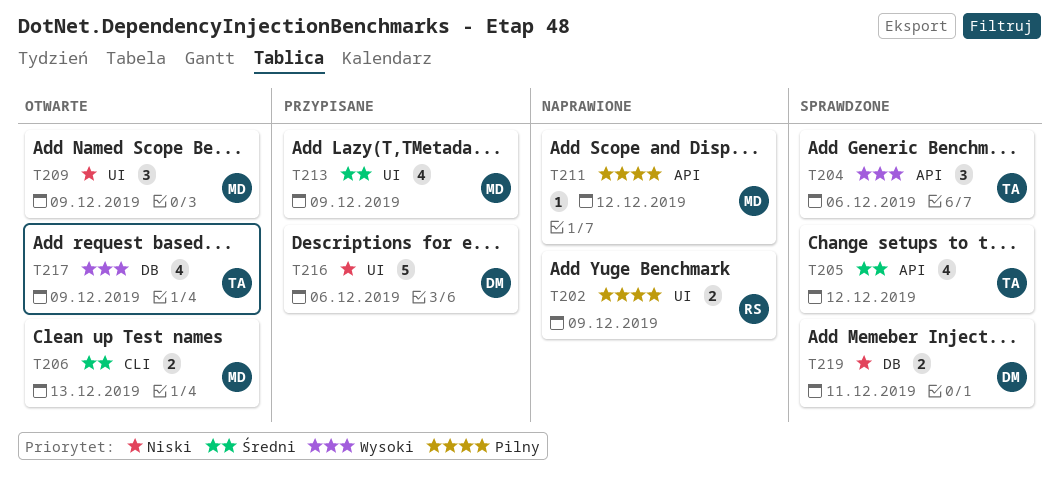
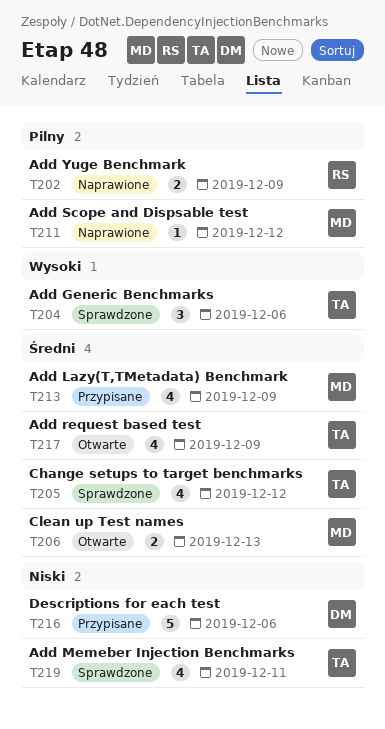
T209: present -> none
T217, priority: Wysoki -> Średni
T219, owner: DM -> TA
T219, estimate: 2 -> 4

